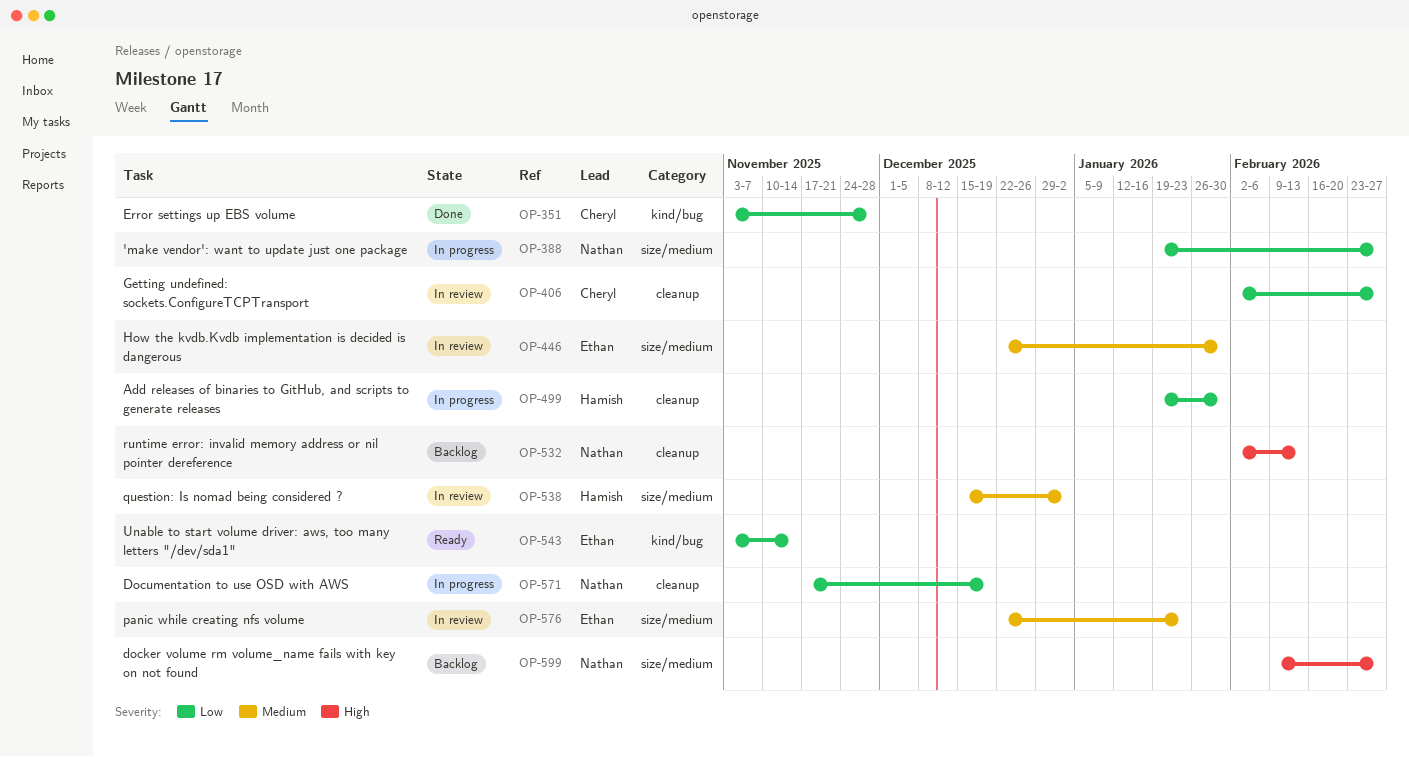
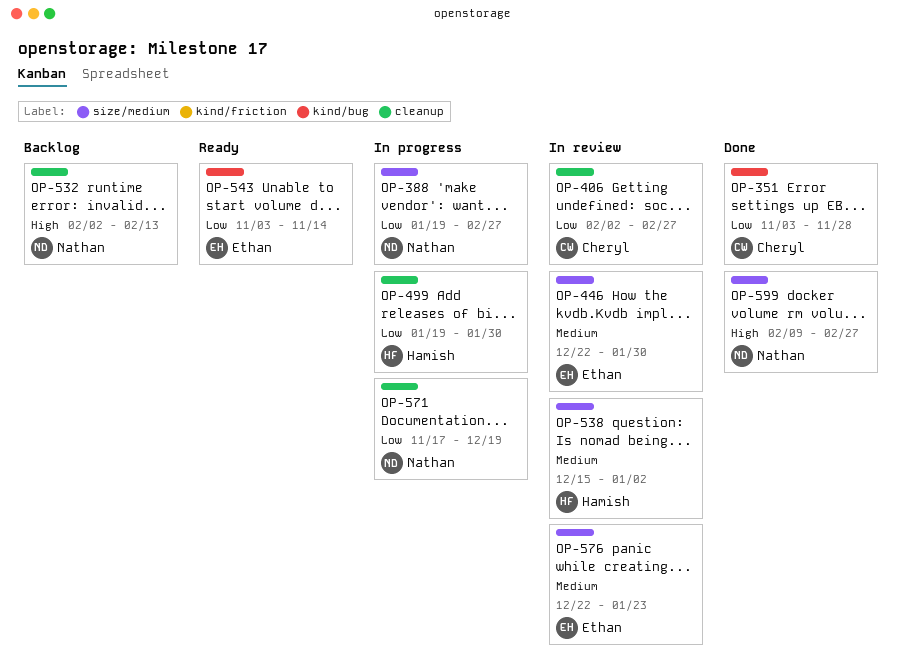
OP-599, status: Backlog -> Done

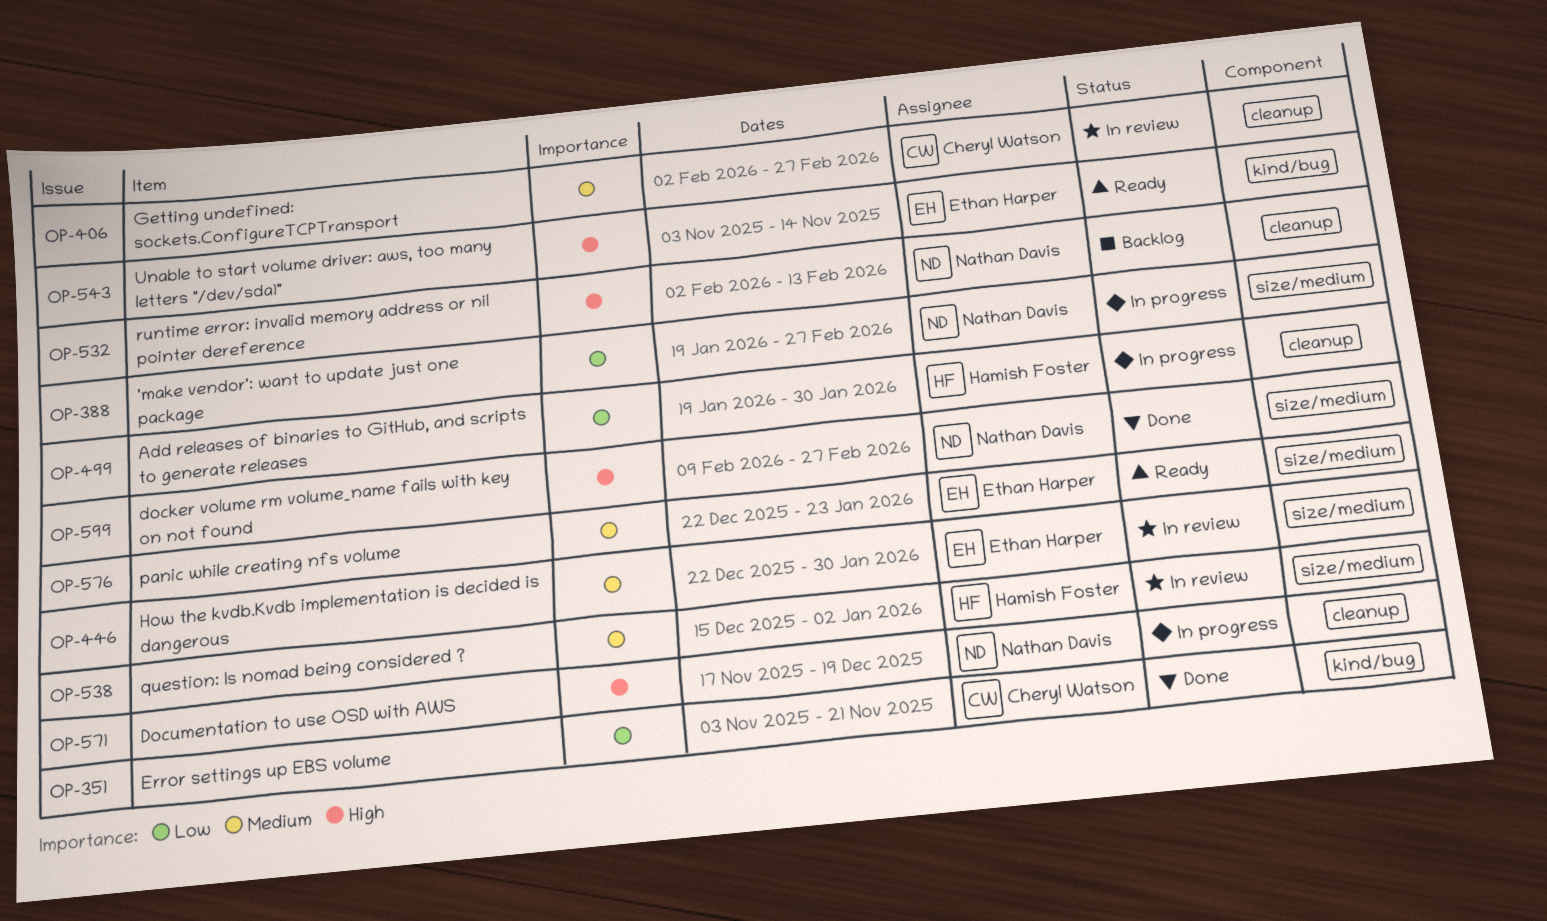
OP-351, due: Nov 28 -> Nov 21
OP-406, priority: Low -> Medium
OP-543, priority: Low -> High
OP-571, priority: Low -> High
OP-576, status: In review -> Ready

